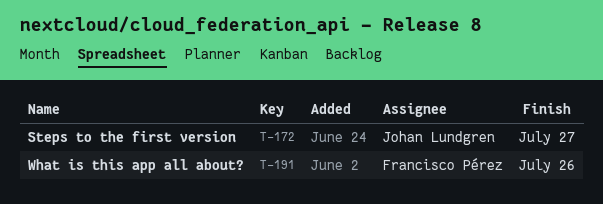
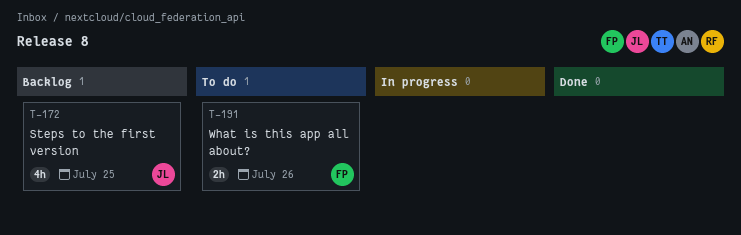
T-172, due: Jul 27 -> Jul 25

